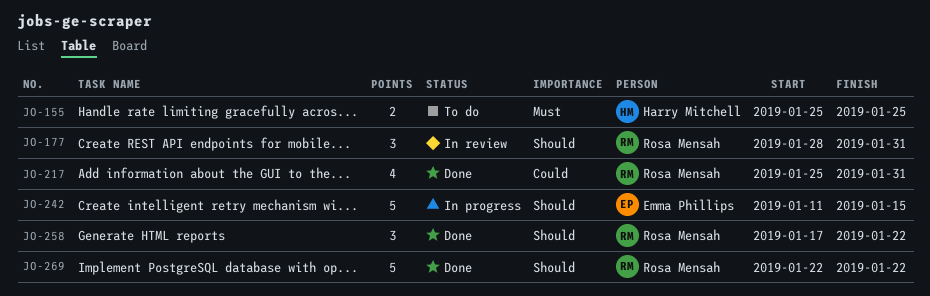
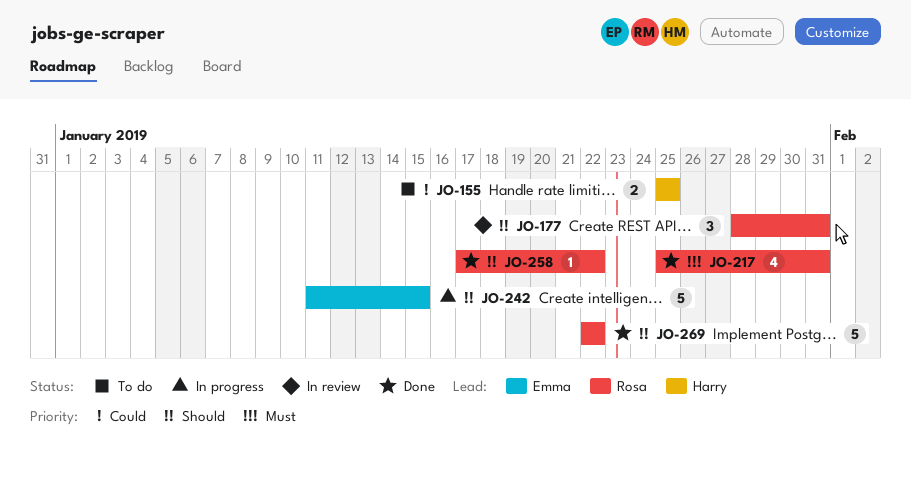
JO-155, priority: Must -> Could
JO-217, priority: Could -> Must
JO-258, estimate: 3 -> 1

